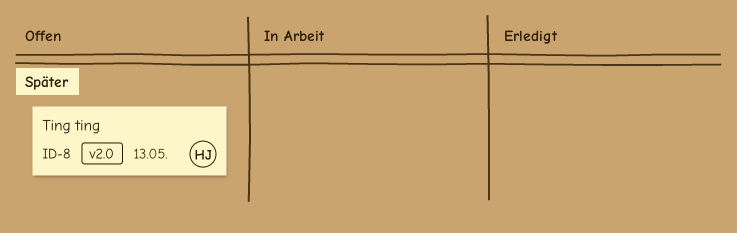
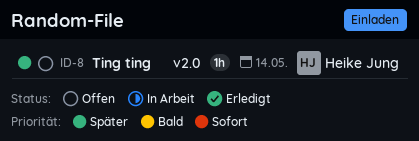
ID-8, due: May 13 -> May 14

